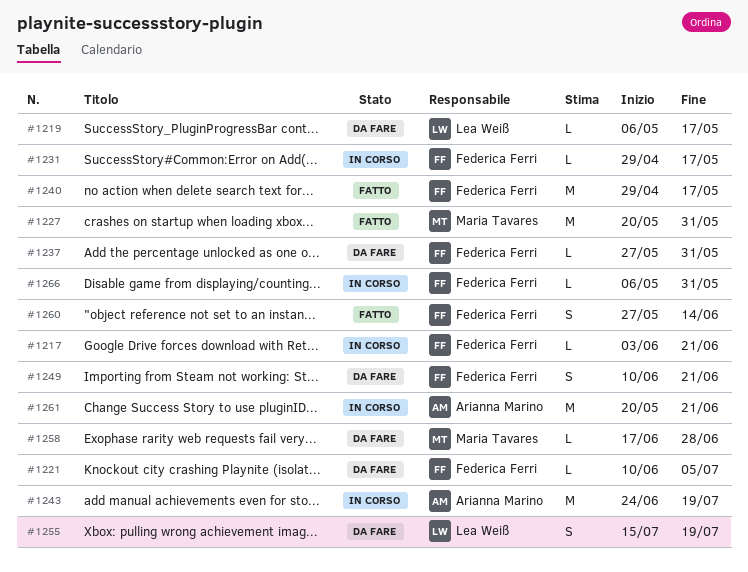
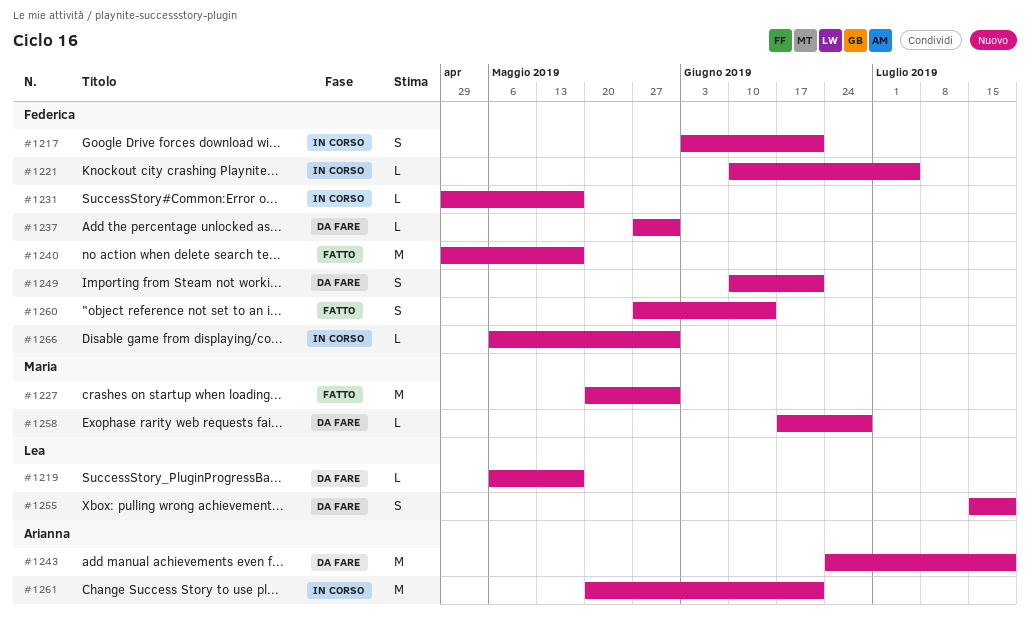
#1217, estimate: L -> S
#1221, status: Da fare -> In corso
#1243, status: In corso -> Da fare

